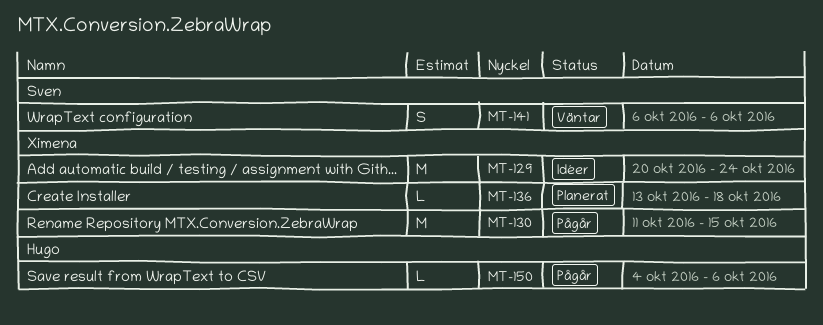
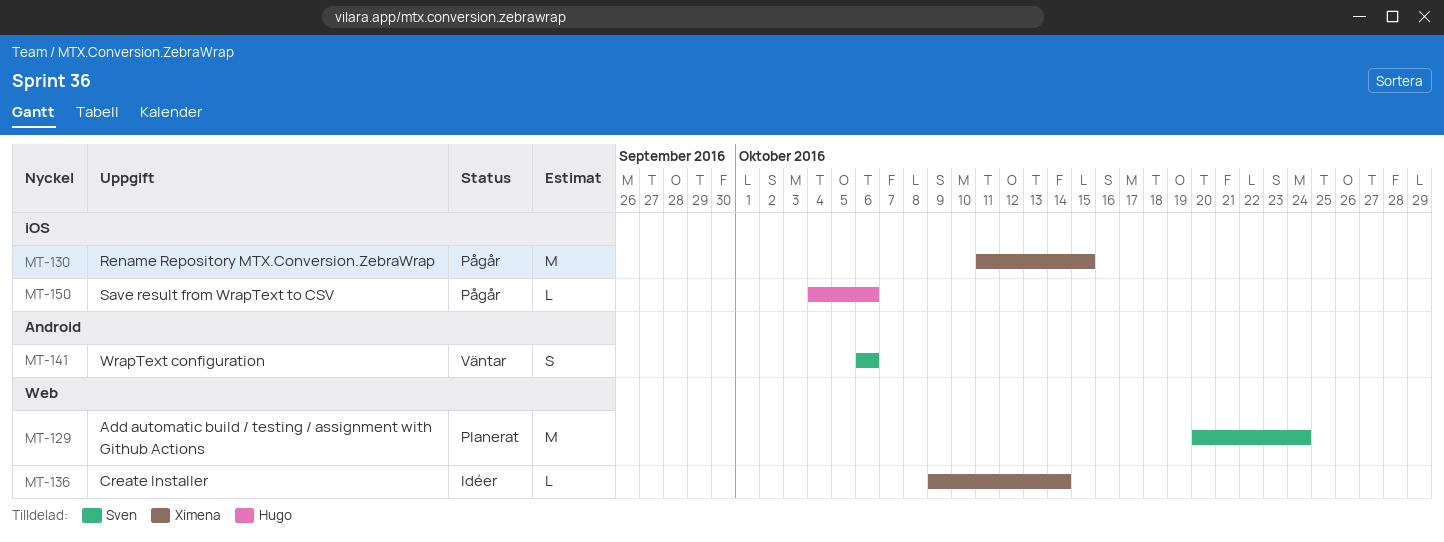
MT-129, status: Idéer -> Planerat
MT-129, owner: Ximena -> Sven
MT-136, status: Planerat -> Idéer
MT-136, start: Oct 13 -> Oct 9
MT-136, due: Oct 18 -> Oct 14

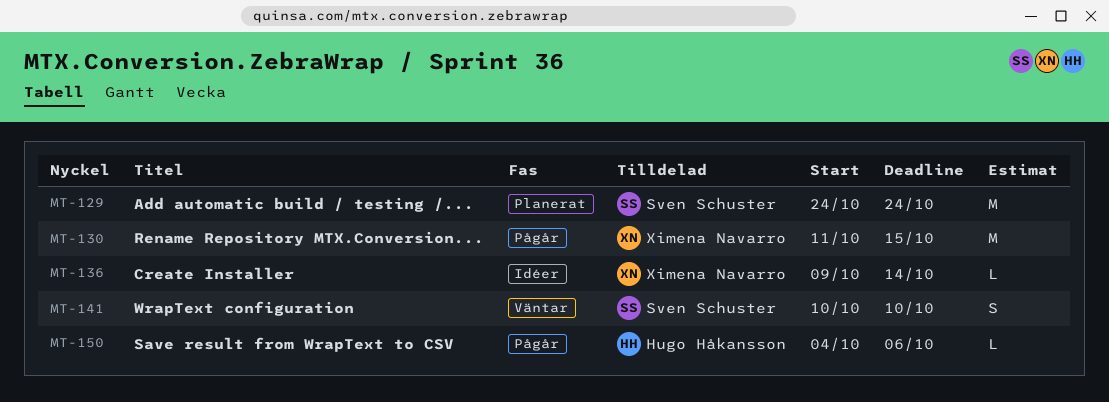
MT-129, start: Oct 20 -> Oct 24
MT-141, start: Oct 6 -> Oct 10
MT-141, due: Oct 6 -> Oct 10

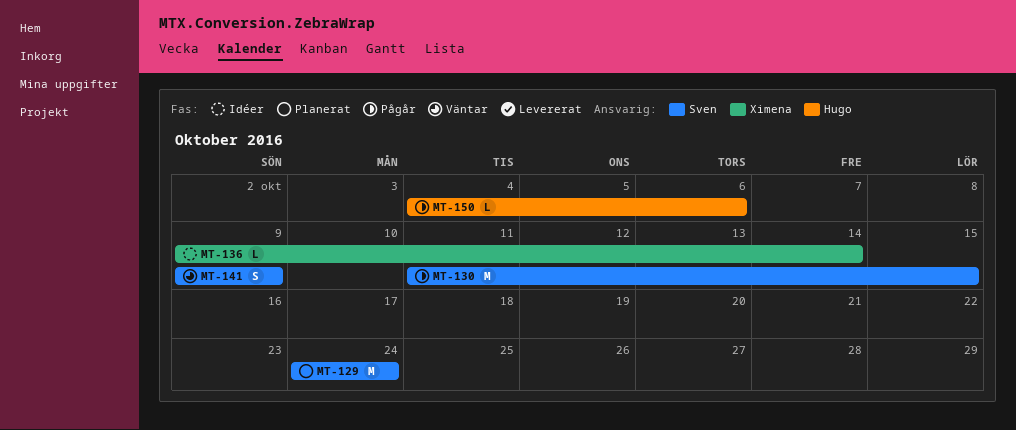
MT-130, owner: Ximena Navarro -> Sven Schuster
MT-141, start: Oct 10 -> Oct 9
MT-141, due: Oct 10 -> Oct 9

